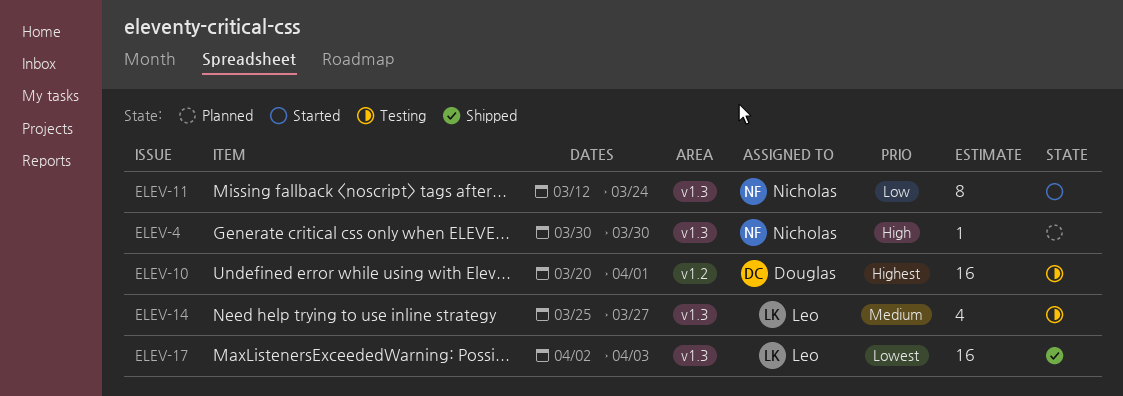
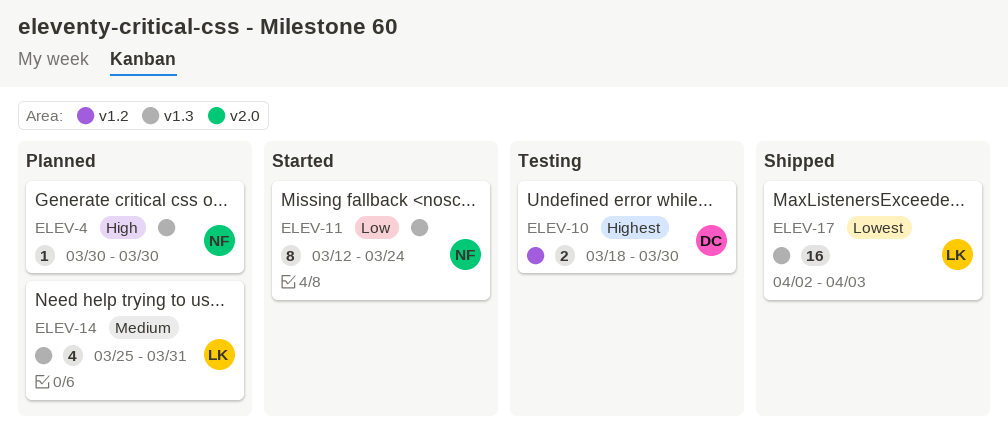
ELEV-10, estimate: 16 -> 2
ELEV-10, start: Mar 20 -> Mar 18
ELEV-10, due: Apr 1 -> Mar 30
ELEV-14, status: Testing -> Planned
ELEV-14, due: Mar 27 -> Mar 31

